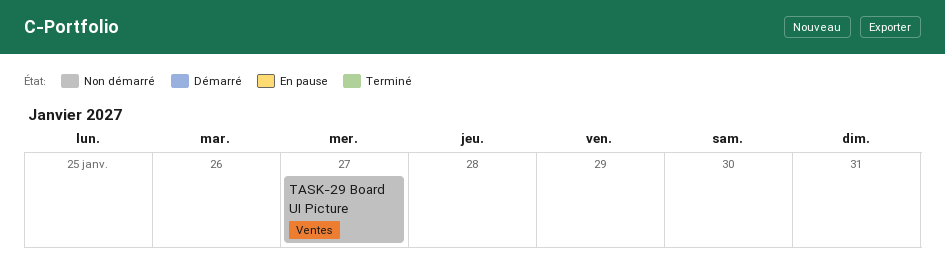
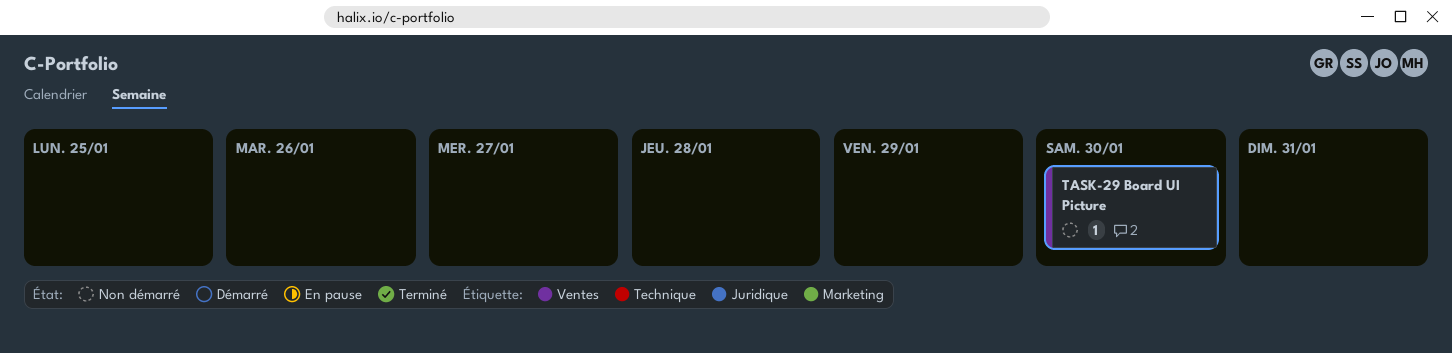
TASK-29, due: Jan 27 -> Jan 30

